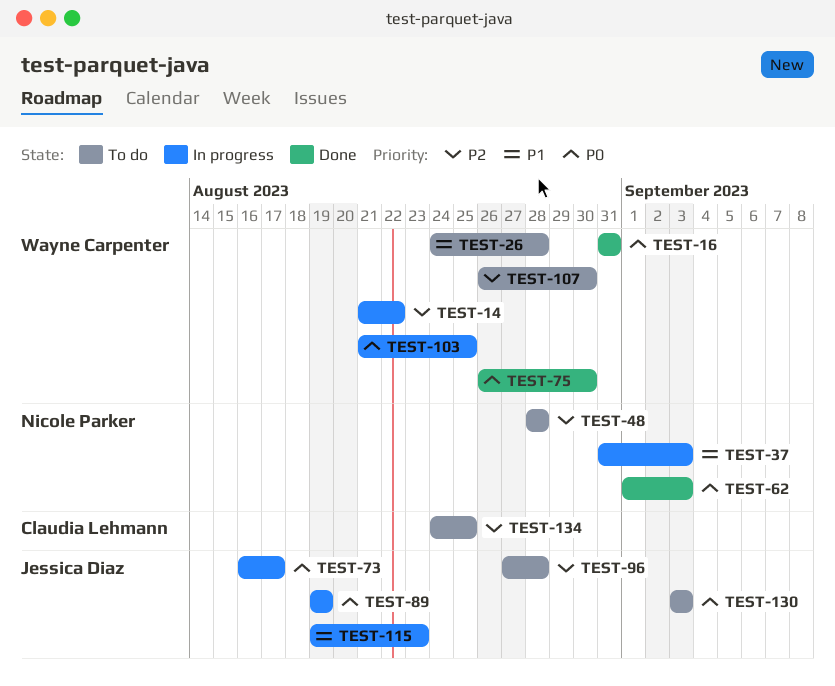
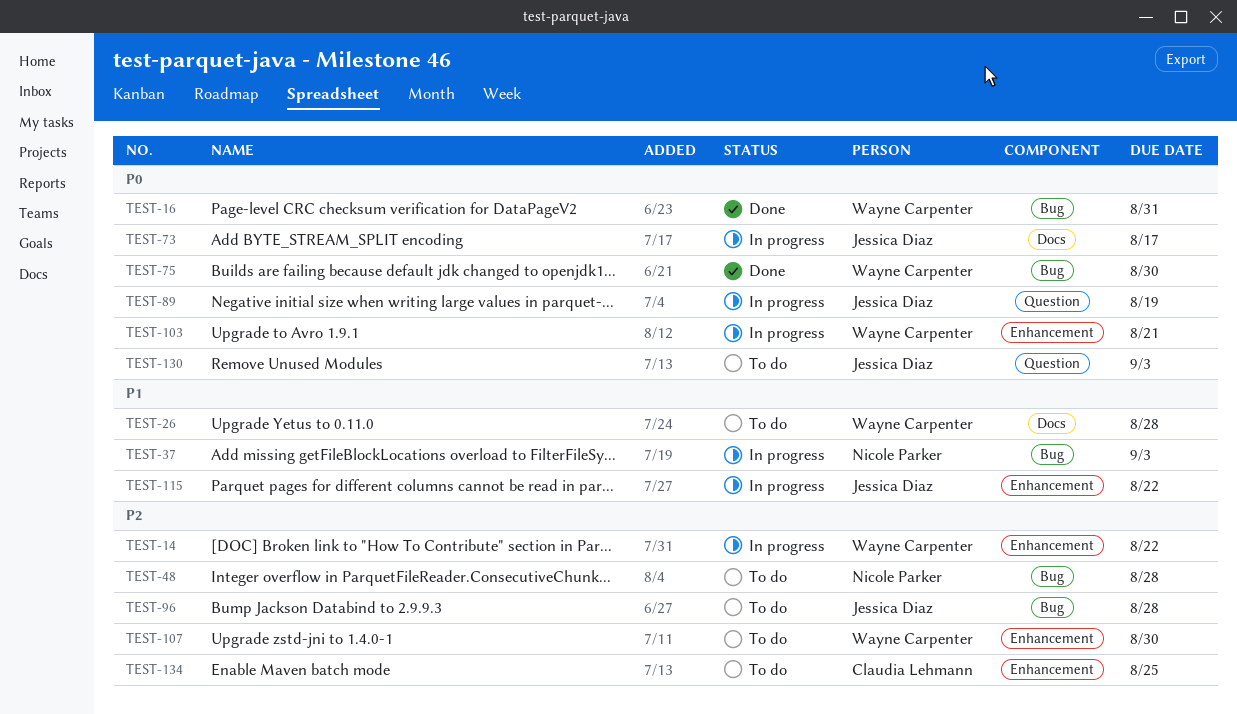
TEST-62: present -> none
TEST-103, due: Aug 25 -> Aug 21
TEST-115, due: Aug 23 -> Aug 22

